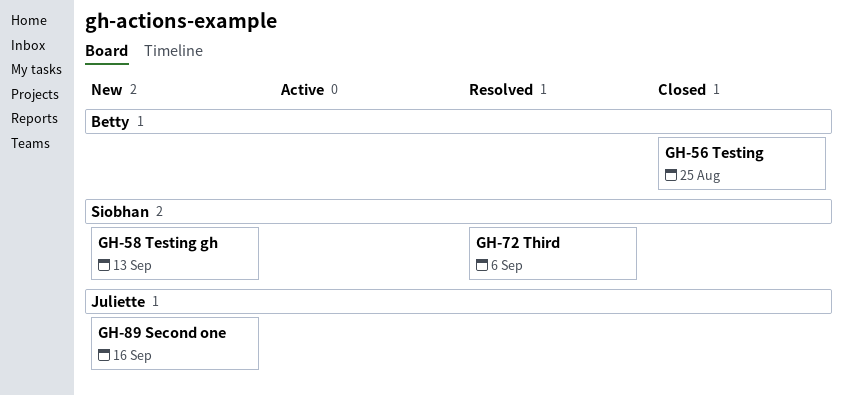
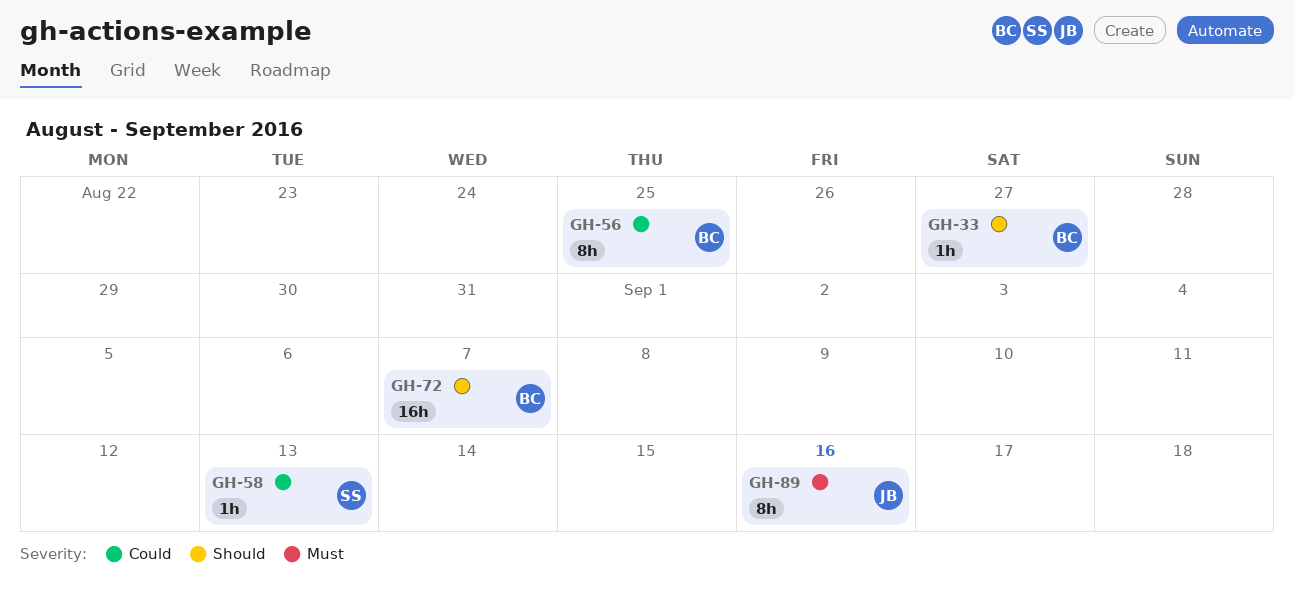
GH-33: none -> present
GH-72, owner: Siobhan -> Betty
GH-72, due: Sep 6 -> Sep 7

